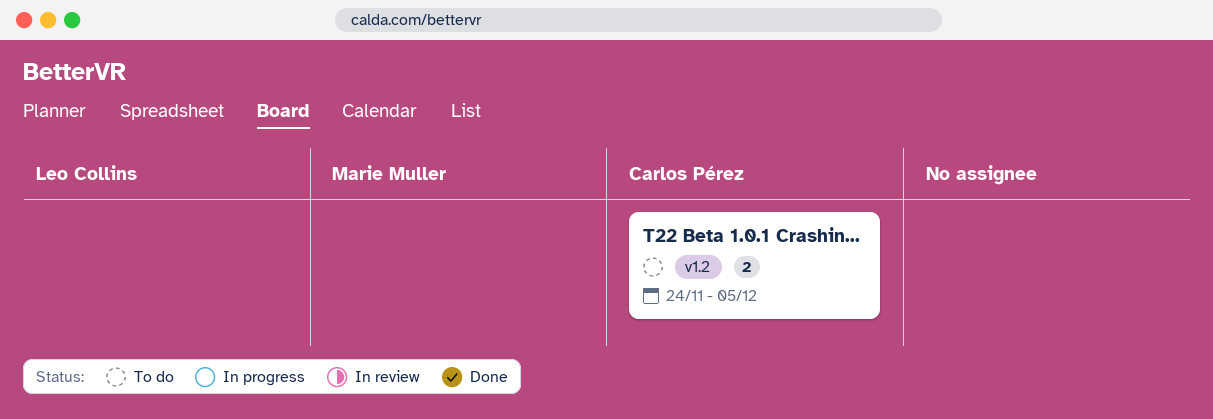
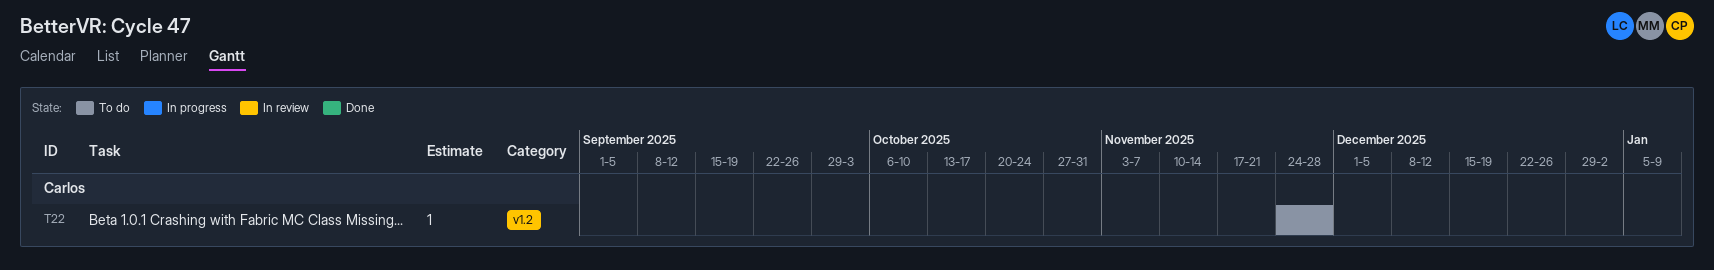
T22, estimate: 2 -> 1
T22, due: Dec 5 -> Nov 28

